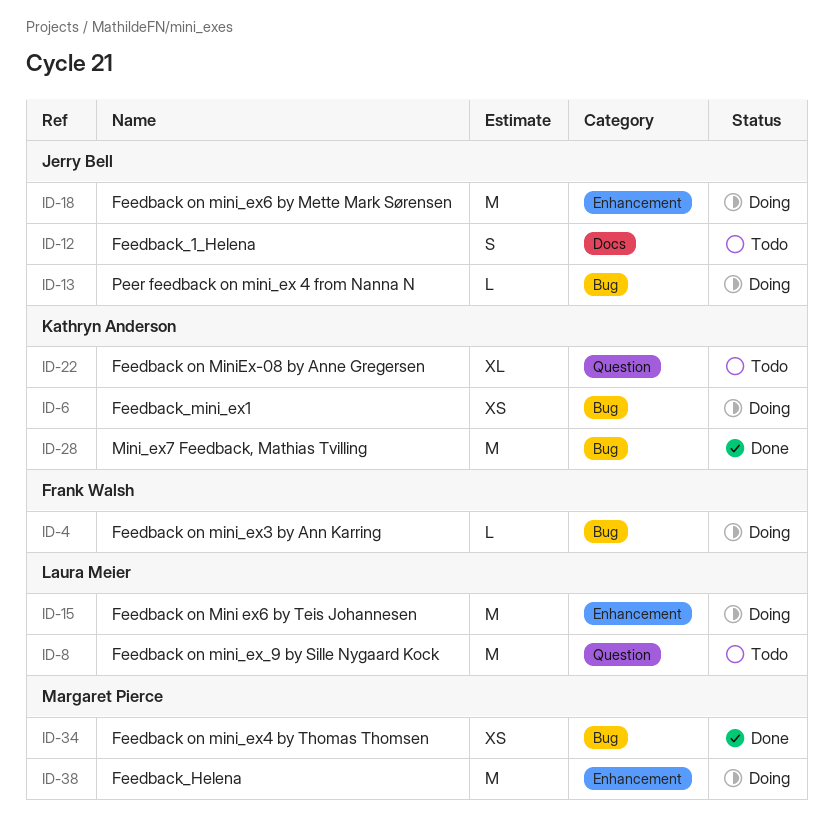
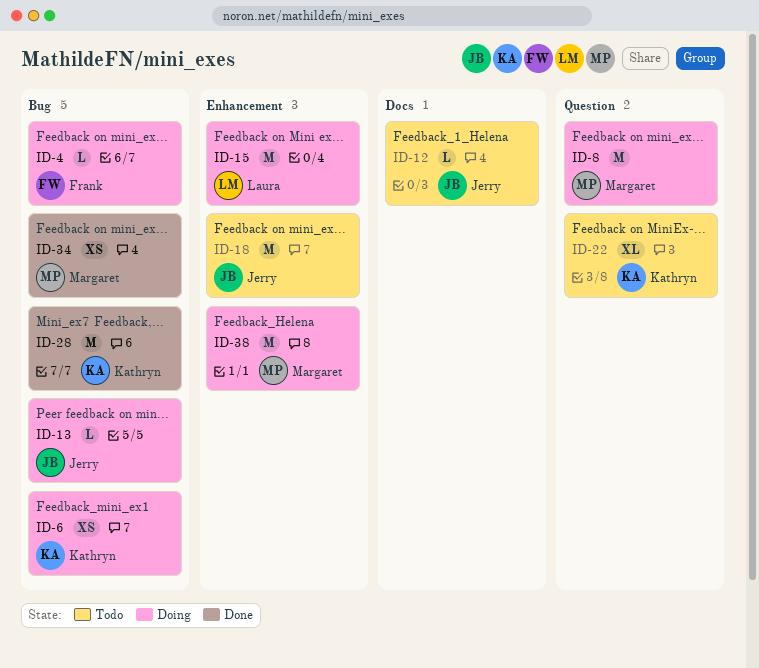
ID-8, status: Todo -> Doing
ID-8, owner: Laura Meier -> Margaret Pierce
ID-12, estimate: S -> L
ID-18, status: Doing -> Todo

